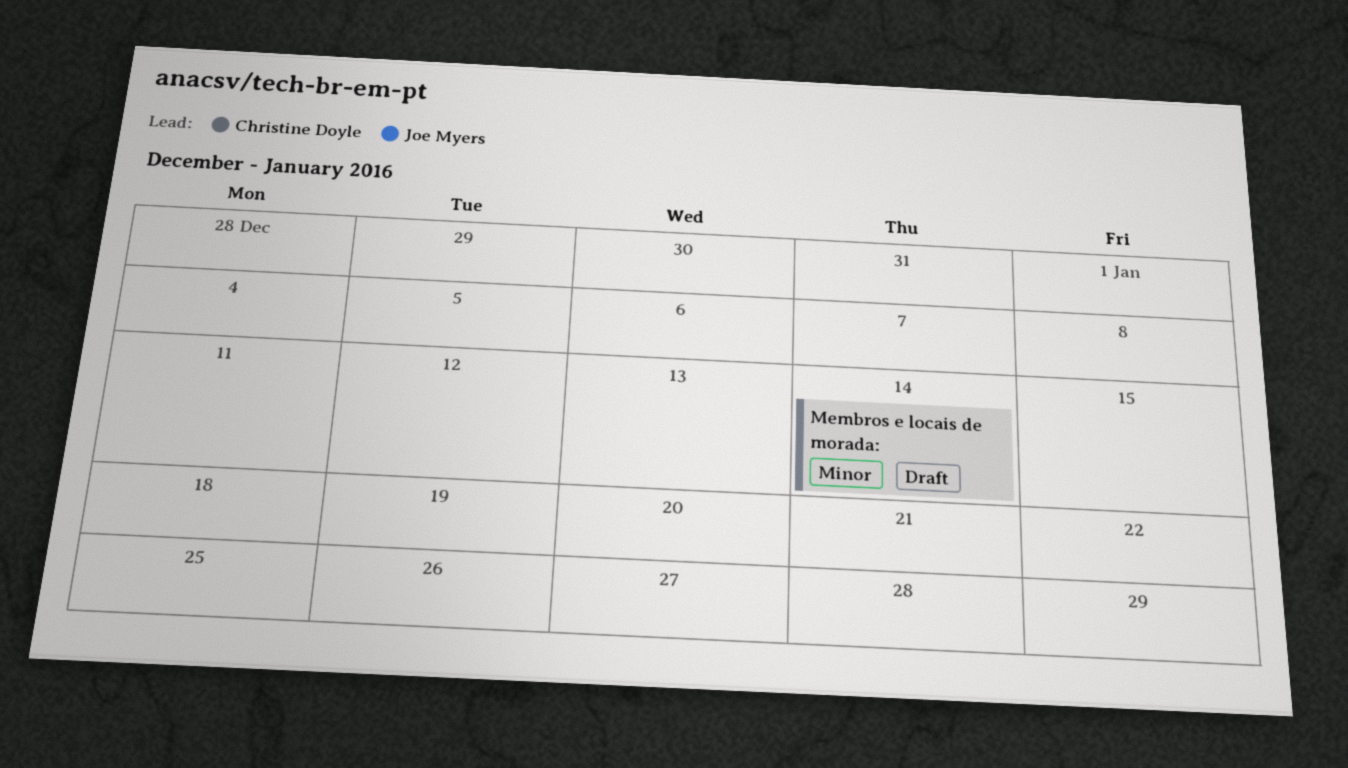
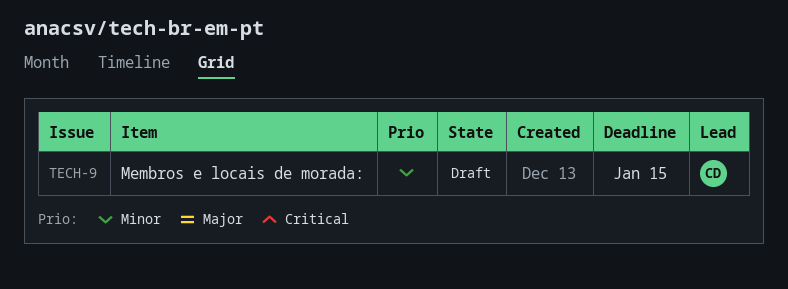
Membros e locais de morada:, due: Jan 14 -> Jan 15

